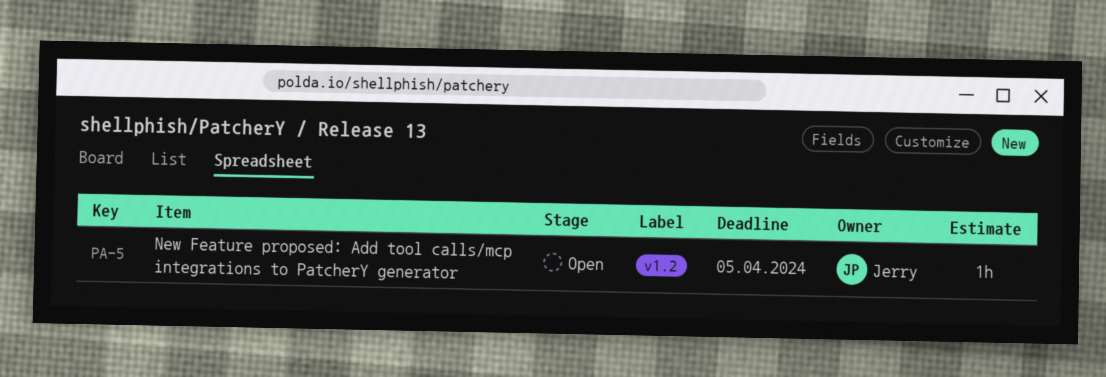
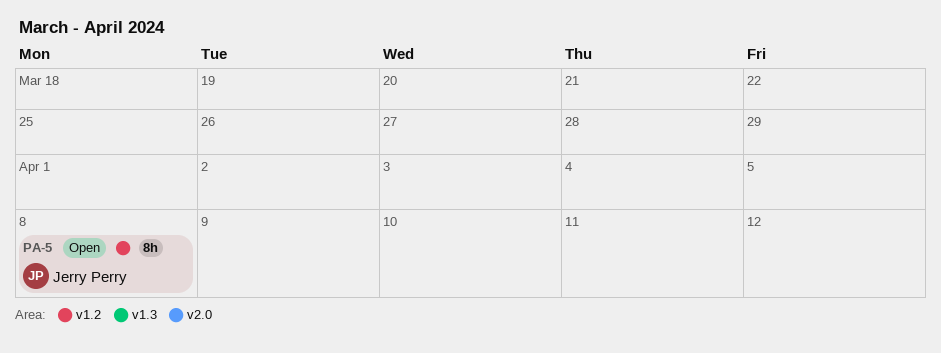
PA-5, estimate: 1h -> 8h
PA-5, due: Apr 5 -> Apr 8

